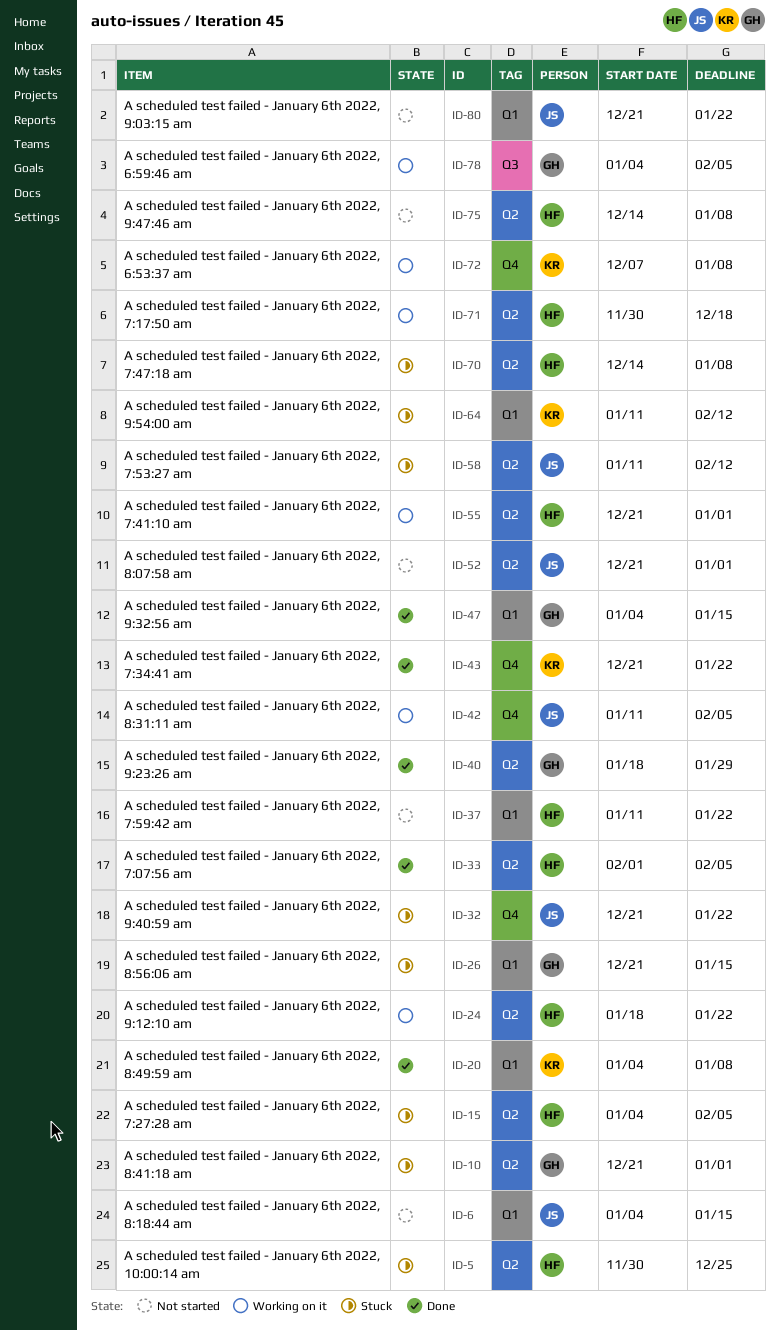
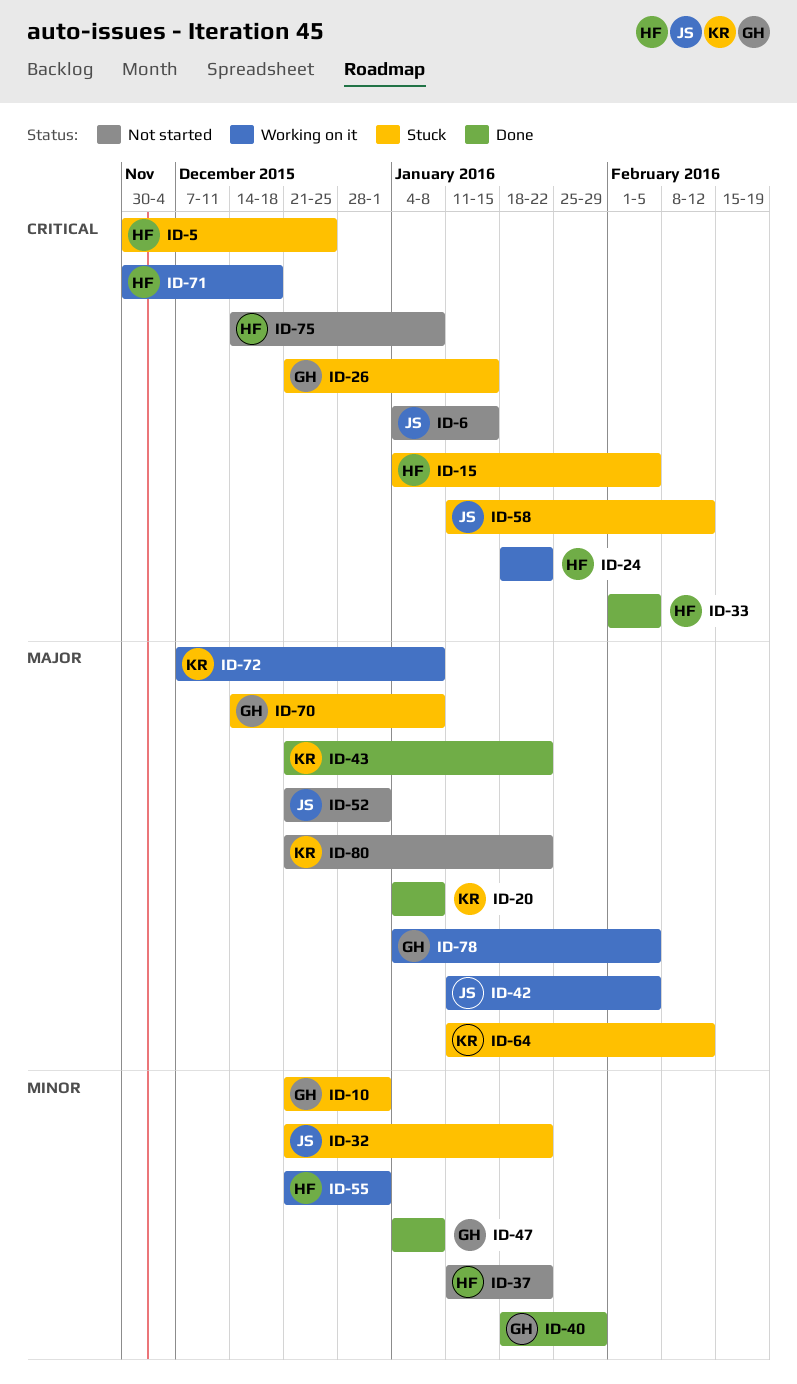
ID-47, due: Jan 15 -> Jan 8
ID-70, owner: HF -> GH
ID-80, owner: JS -> KR

